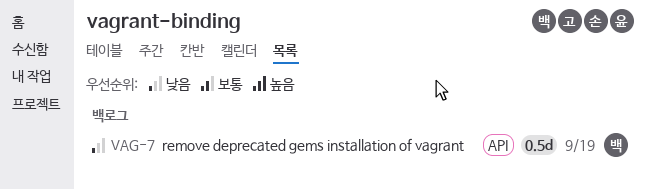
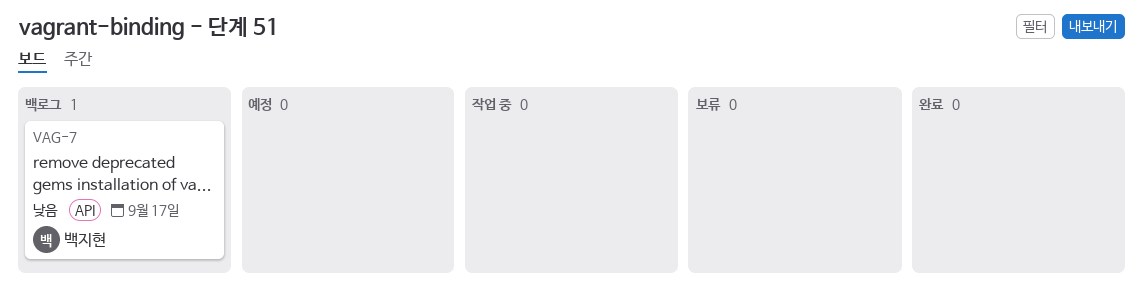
VAG-7, due: Sep 19 -> Sep 17

